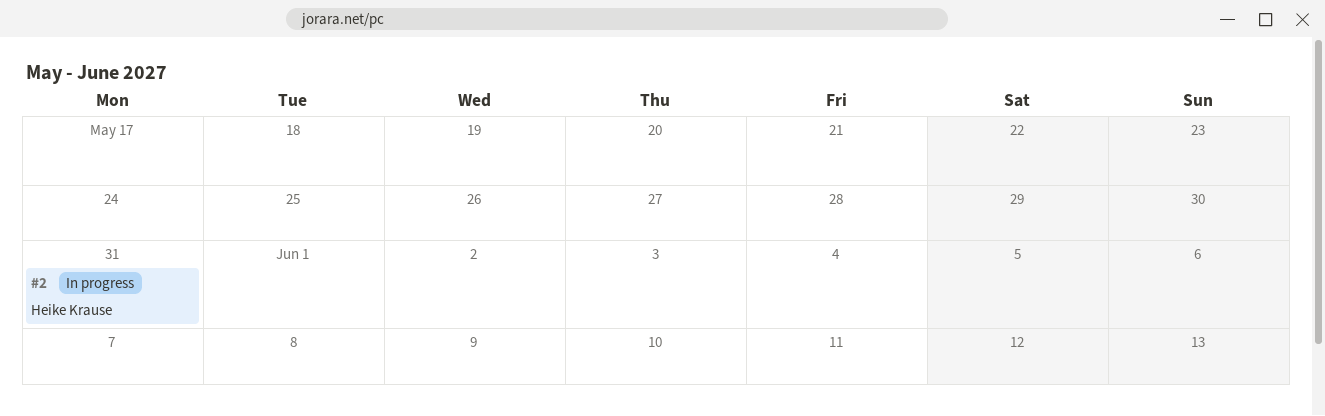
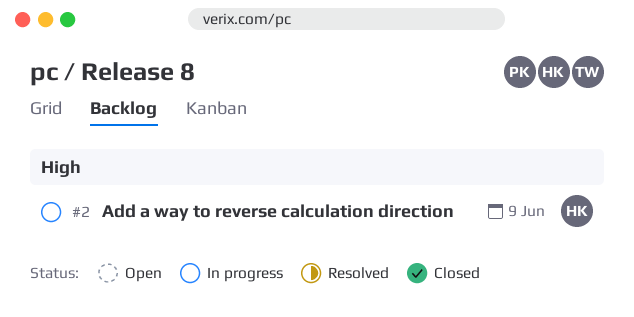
#2, due: May 31 -> Jun 9

